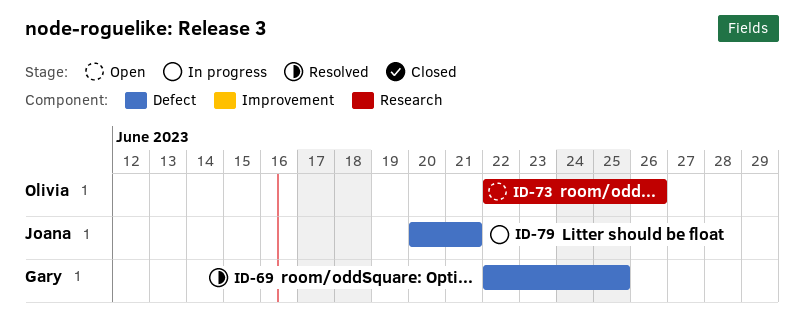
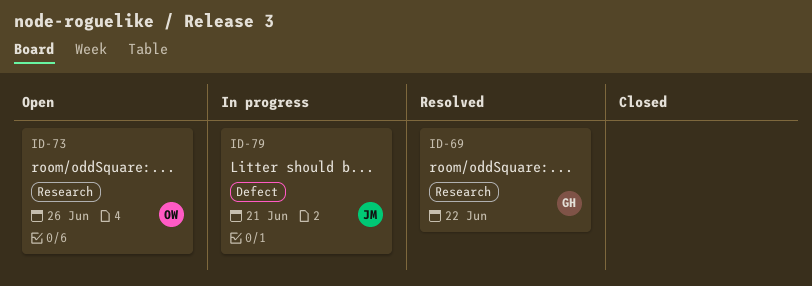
ID-69, label: Defect -> Research
ID-69, due: Jun 25 -> Jun 22

